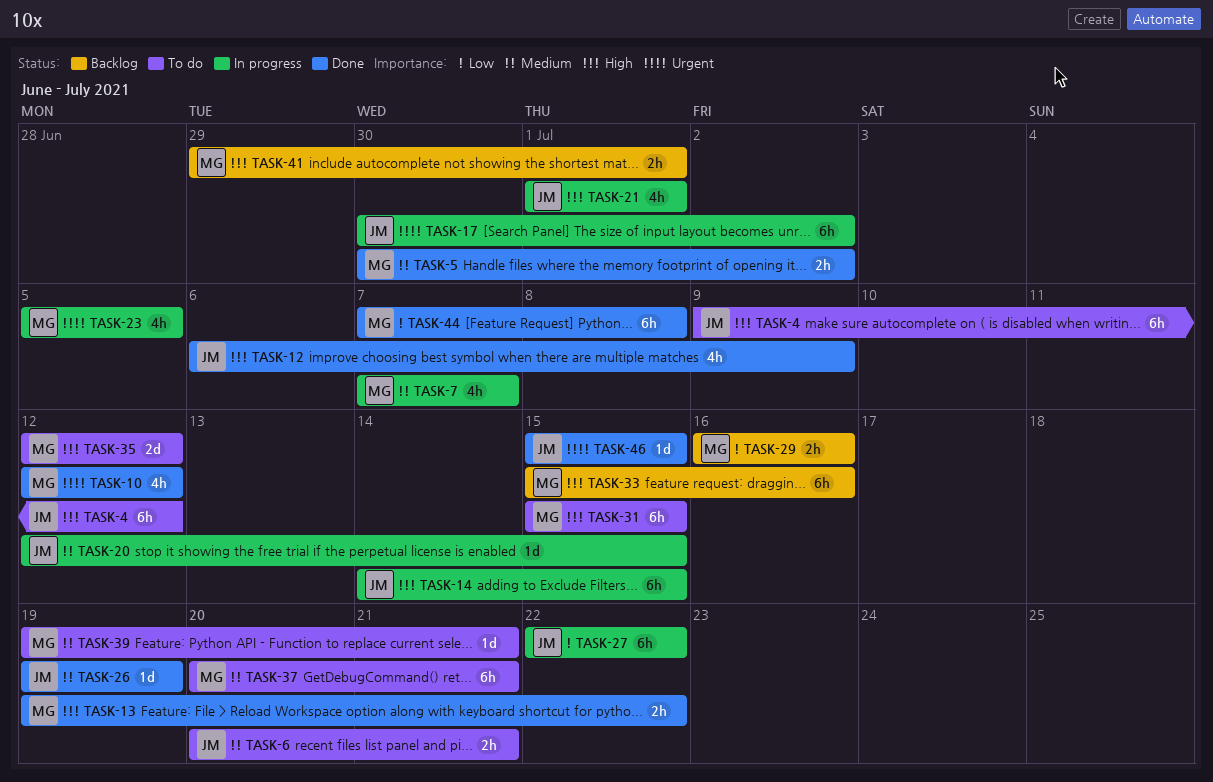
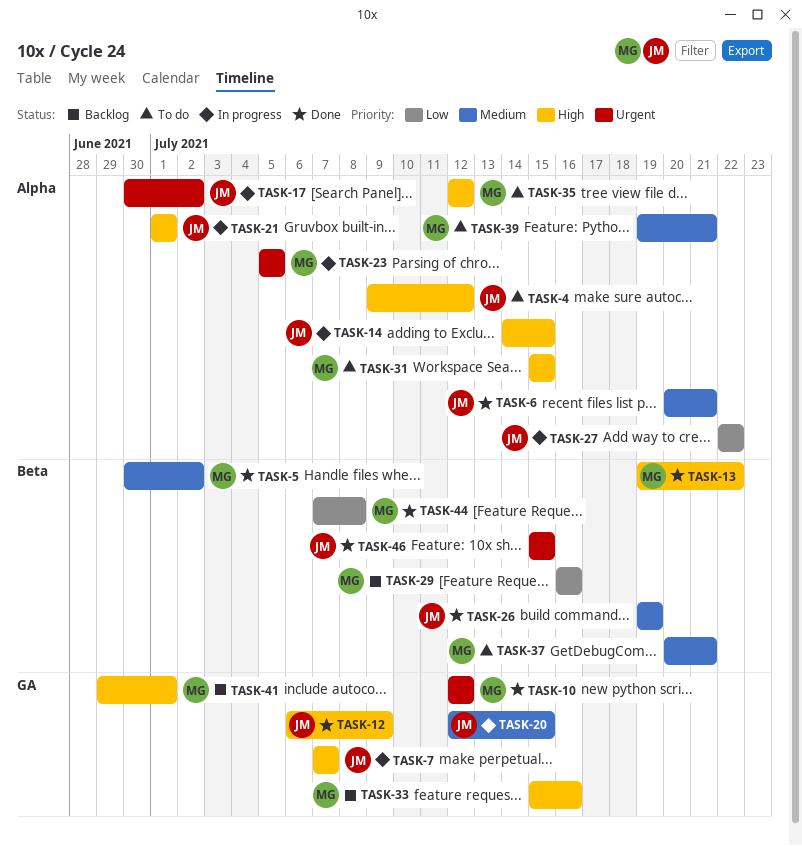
TASK-6, status: To do -> Done
TASK-7, owner: MG -> JM
TASK-7, priority: Medium -> High

